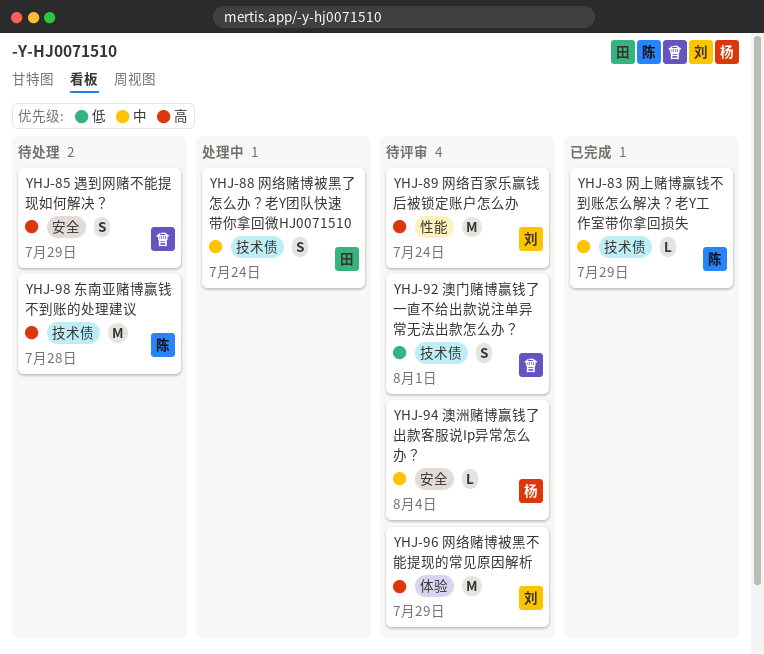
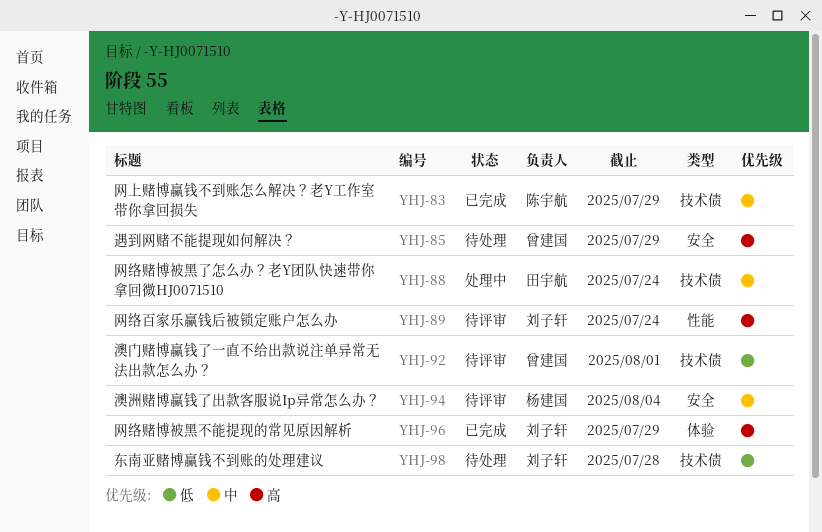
YHJ-96, status: 待评审 -> 已完成
YHJ-98, owner: 陈宇航 -> 刘子轩
YHJ-98, priority: 高 -> 低

